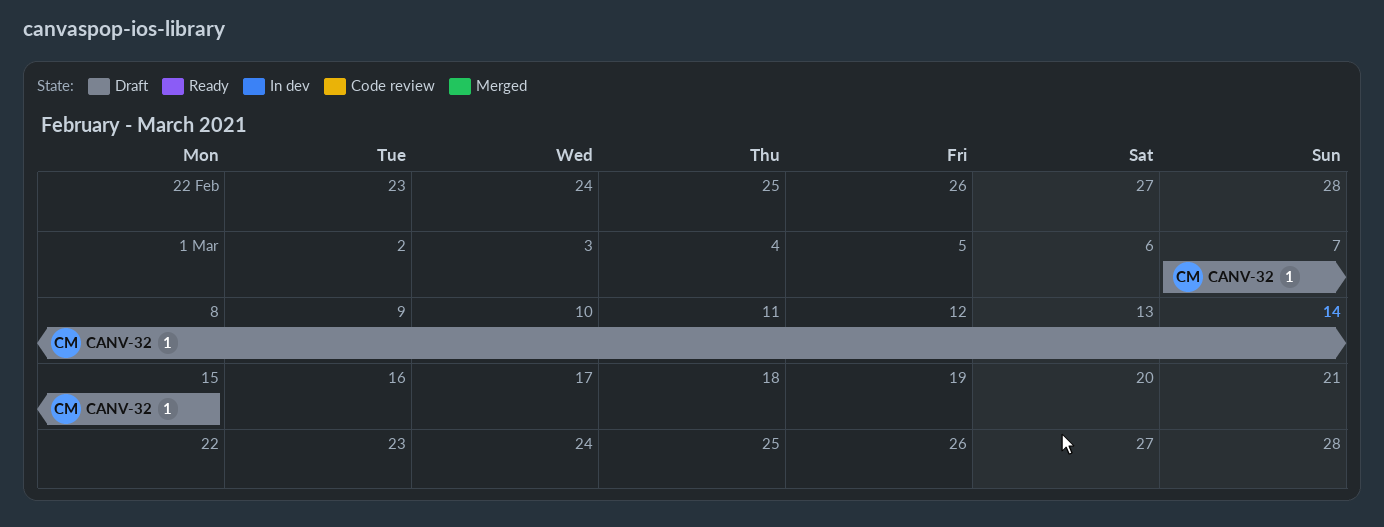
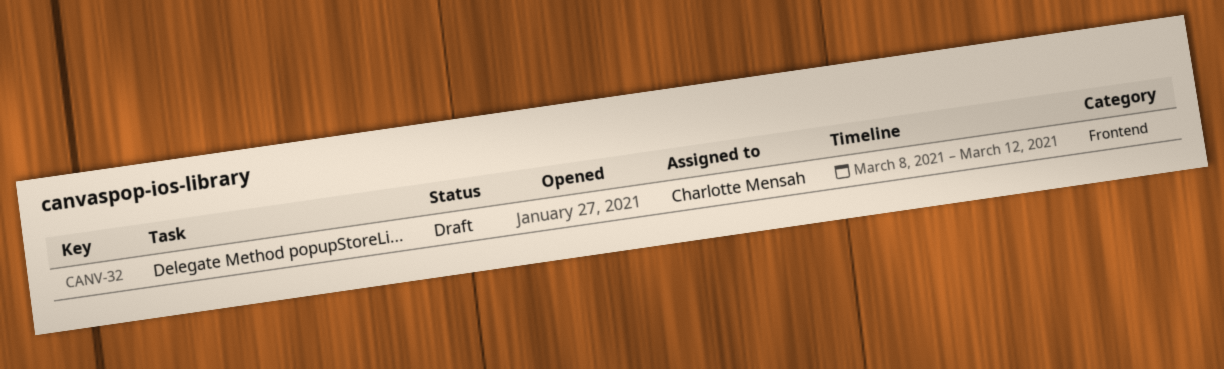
CANV-32, start: Mar 7 -> Mar 8
CANV-32, due: Mar 15 -> Mar 12

